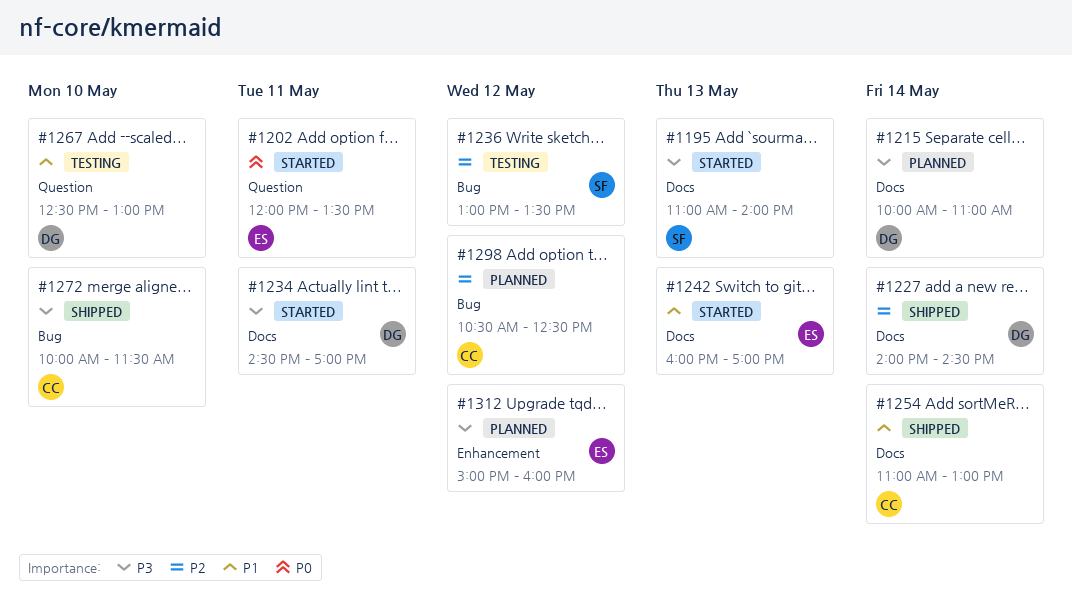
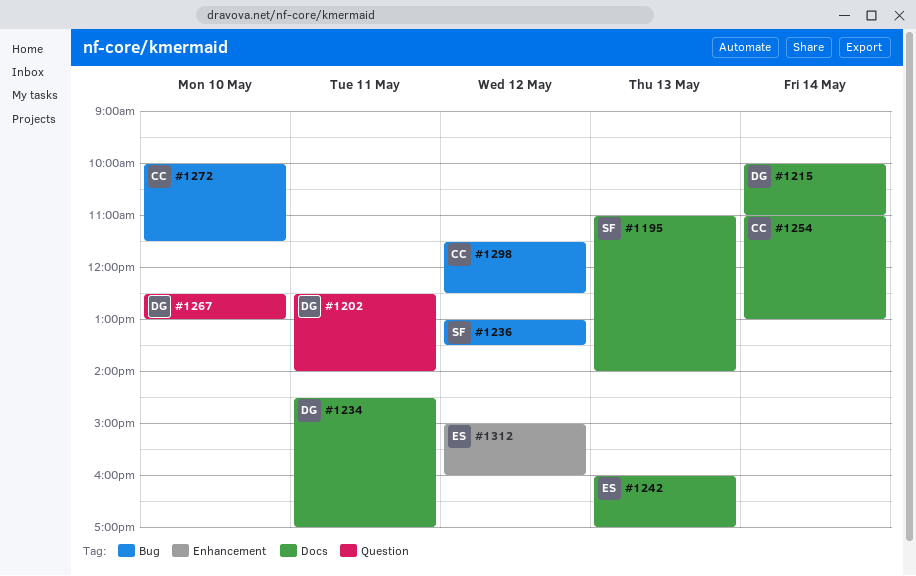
#1202, owner: ES -> DG
#1202, begins: 12:00 -> 12:30
#1202, ends: 13:30 -> 14:00
#1227: present -> none
#1298, begins: 10:30 -> 11:30

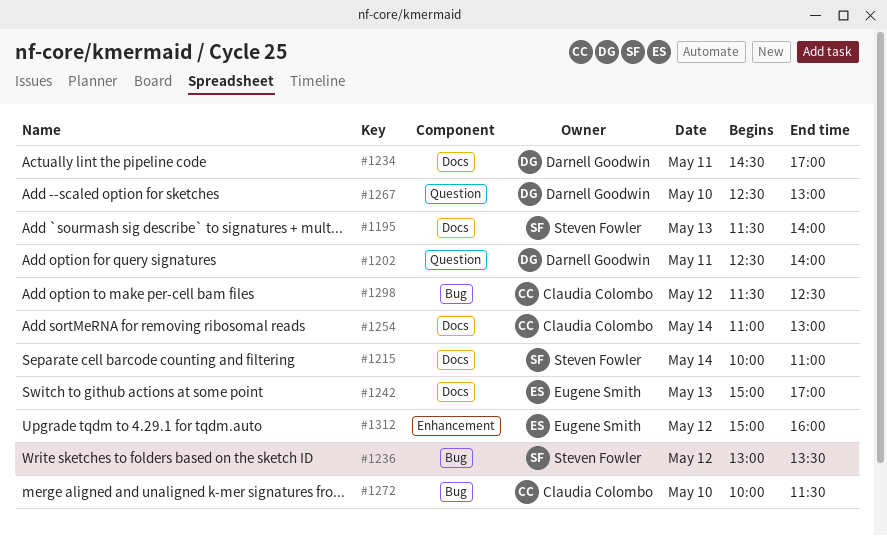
#1195, begins: 11:00 -> 11:30
#1215, owner: Darnell Goodwin -> Steven Fowler
#1242, begins: 16:00 -> 15:00

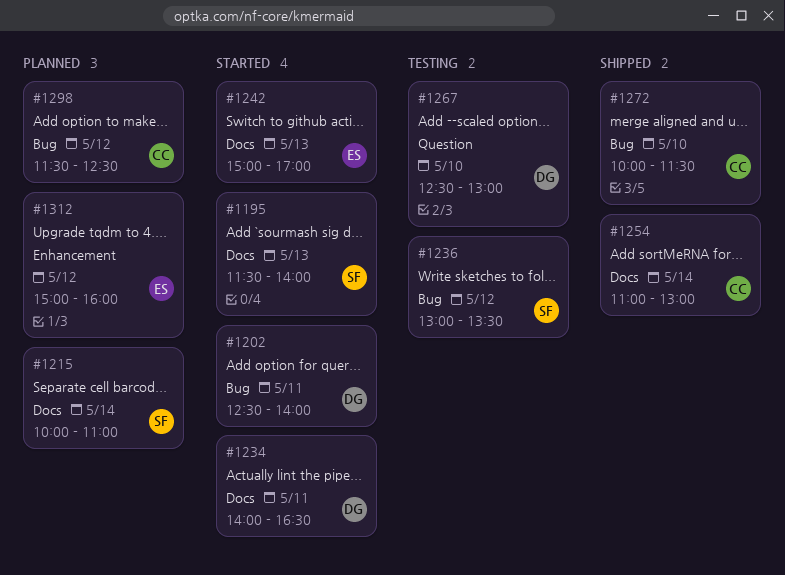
#1202, label: Question -> Bug
#1234, begins: 14:30 -> 14:00
#1234, ends: 17:00 -> 16:30

